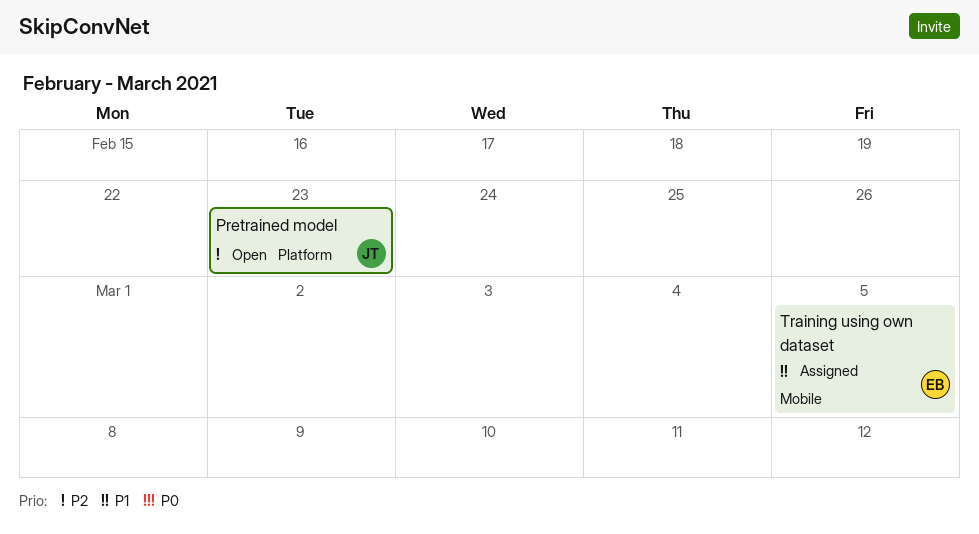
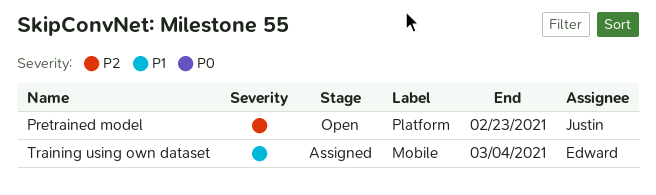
Training using own dataset, due: Mar 5 -> Mar 4

